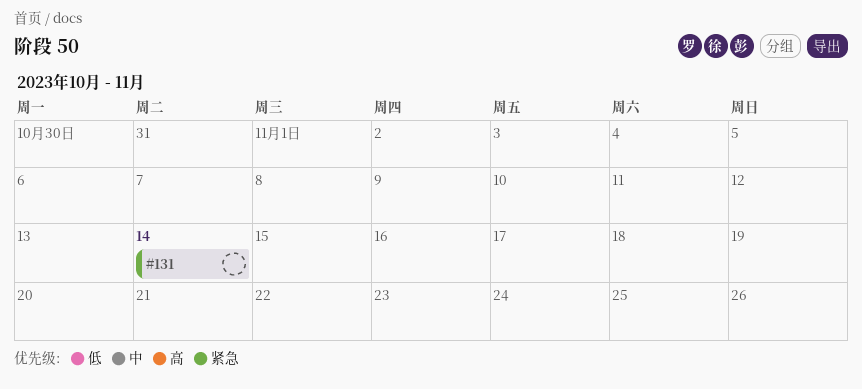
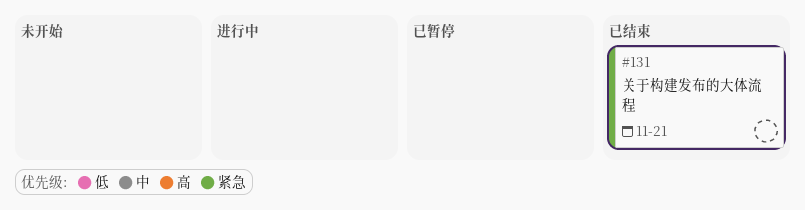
#131, due: Nov 14 -> Nov 21

